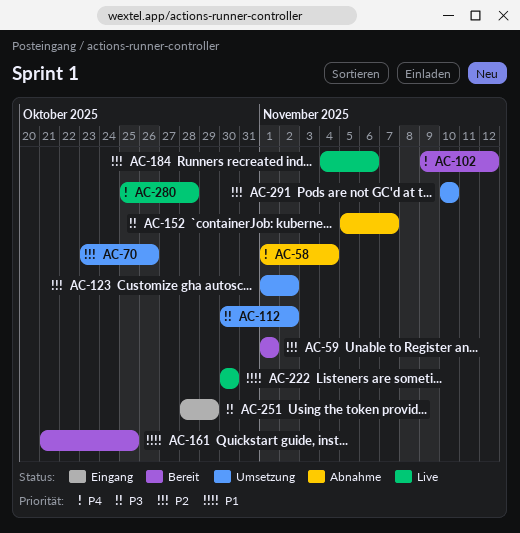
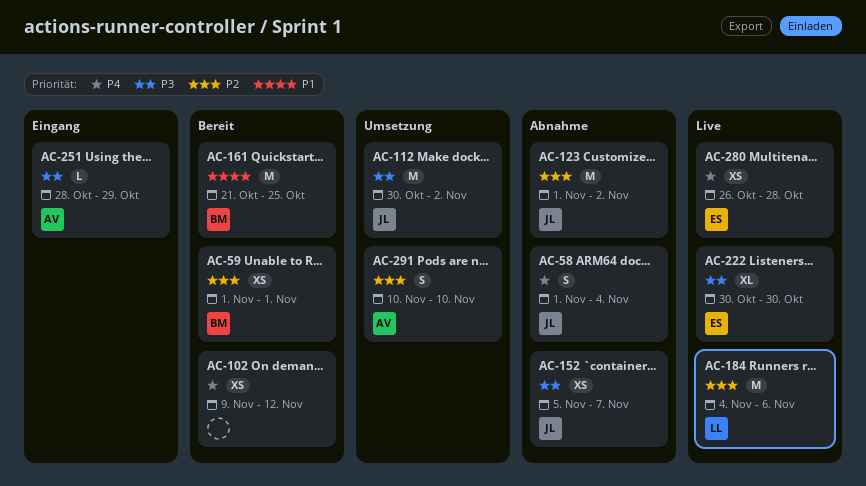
AC-70: present -> none
AC-123, status: Umsetzung -> Abnahme
AC-222, priority: P1 -> P3
AC-280, start: Oct 25 -> Oct 26

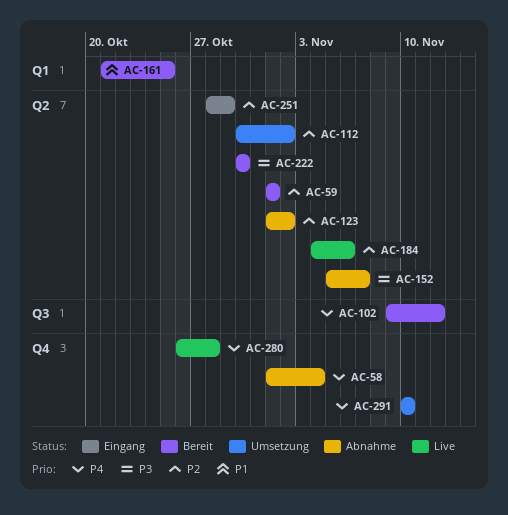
AC-112, priority: P3 -> P2
AC-222, status: Live -> Bereit
AC-251, priority: P3 -> P2
AC-291, priority: P2 -> P4

